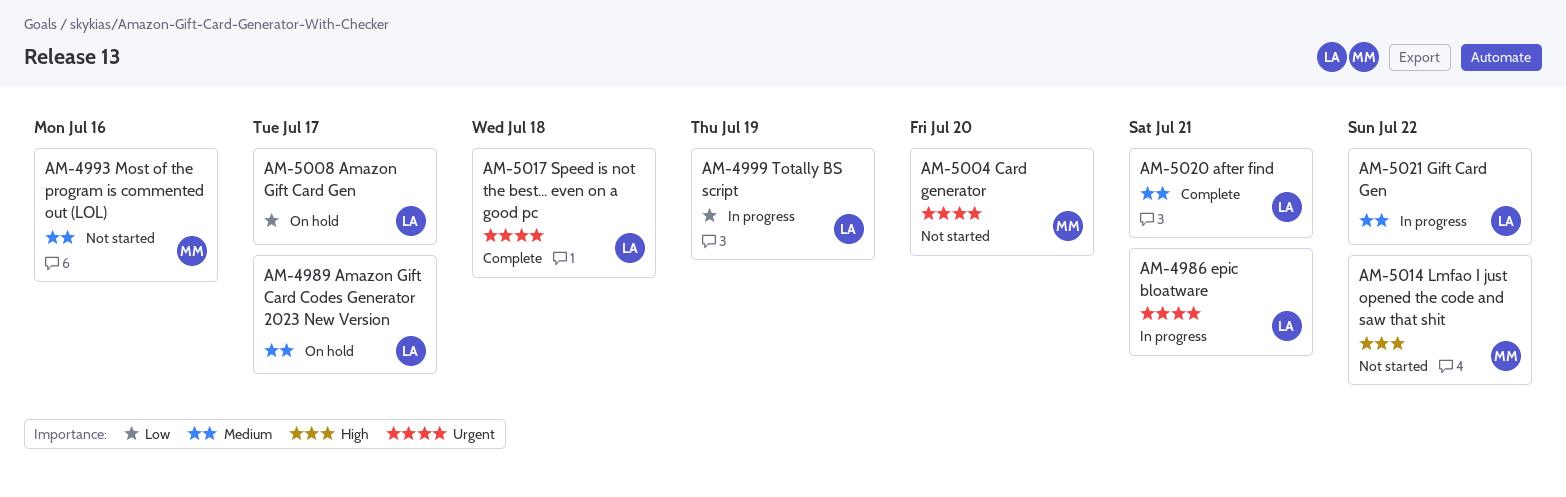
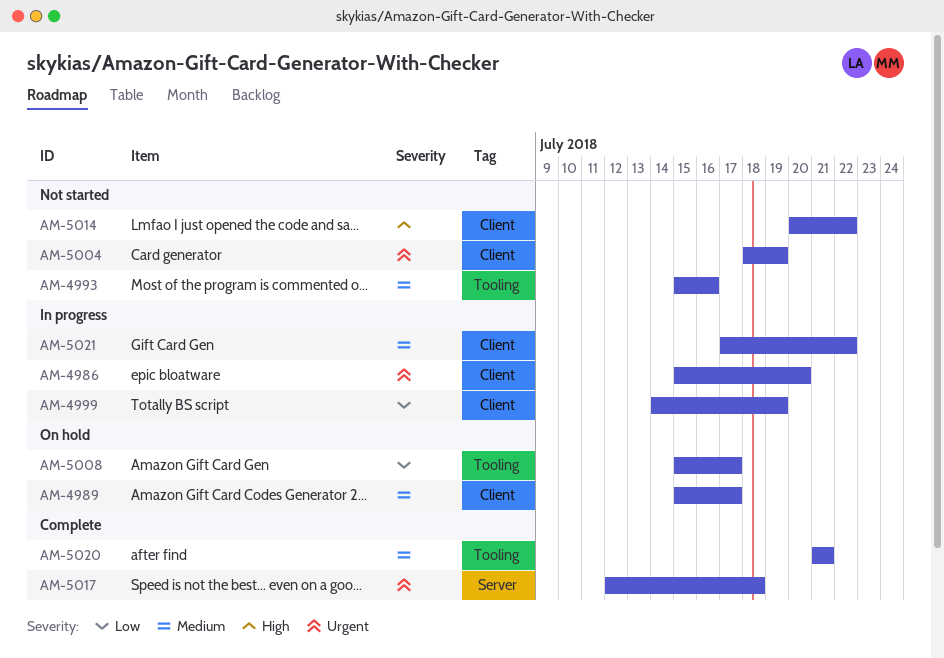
AM-4986, due: Jul 21 -> Jul 20
AM-5004, due: Jul 20 -> Jul 19

